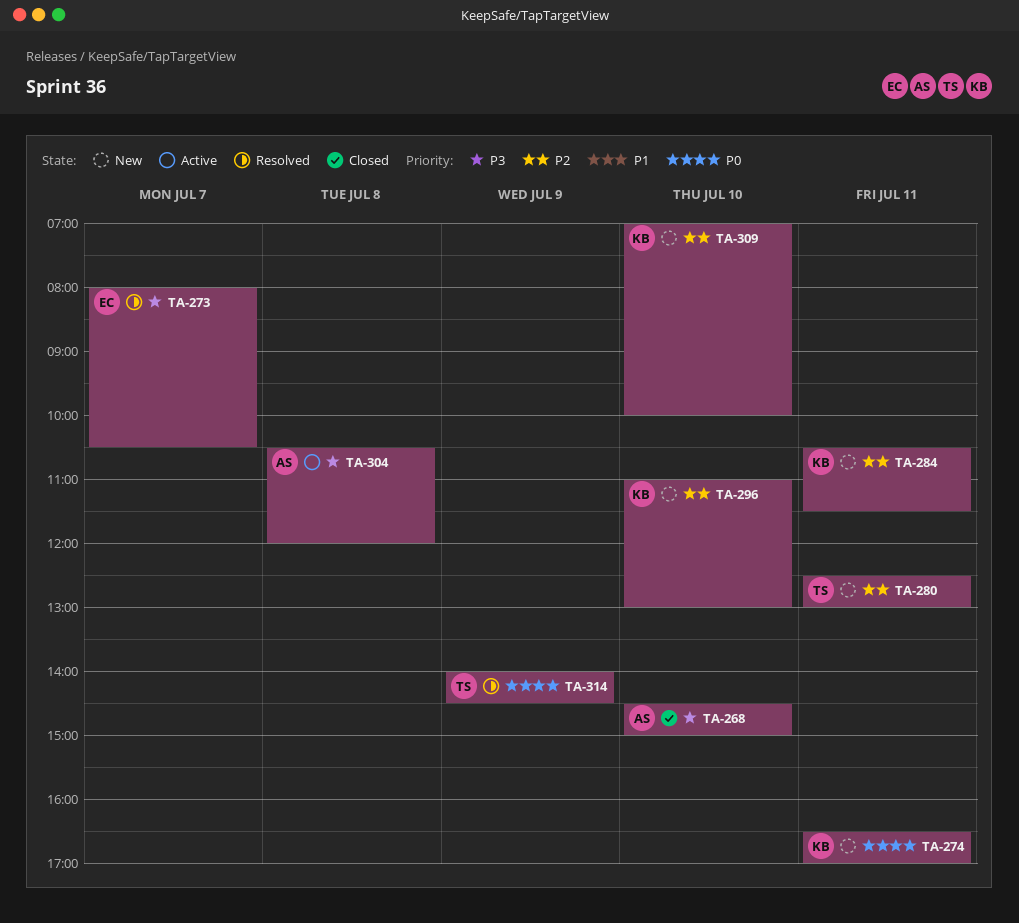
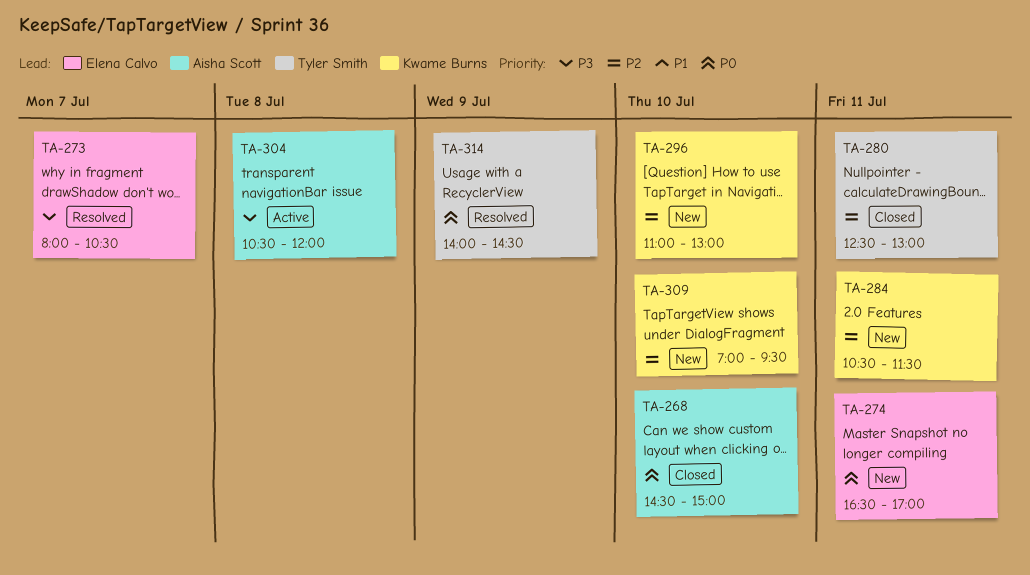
TA-268, priority: P3 -> P0
TA-274, owner: Kwame Burns -> Elena Calvo
TA-280, status: New -> Closed
TA-309, ends: 10:00 -> 09:30

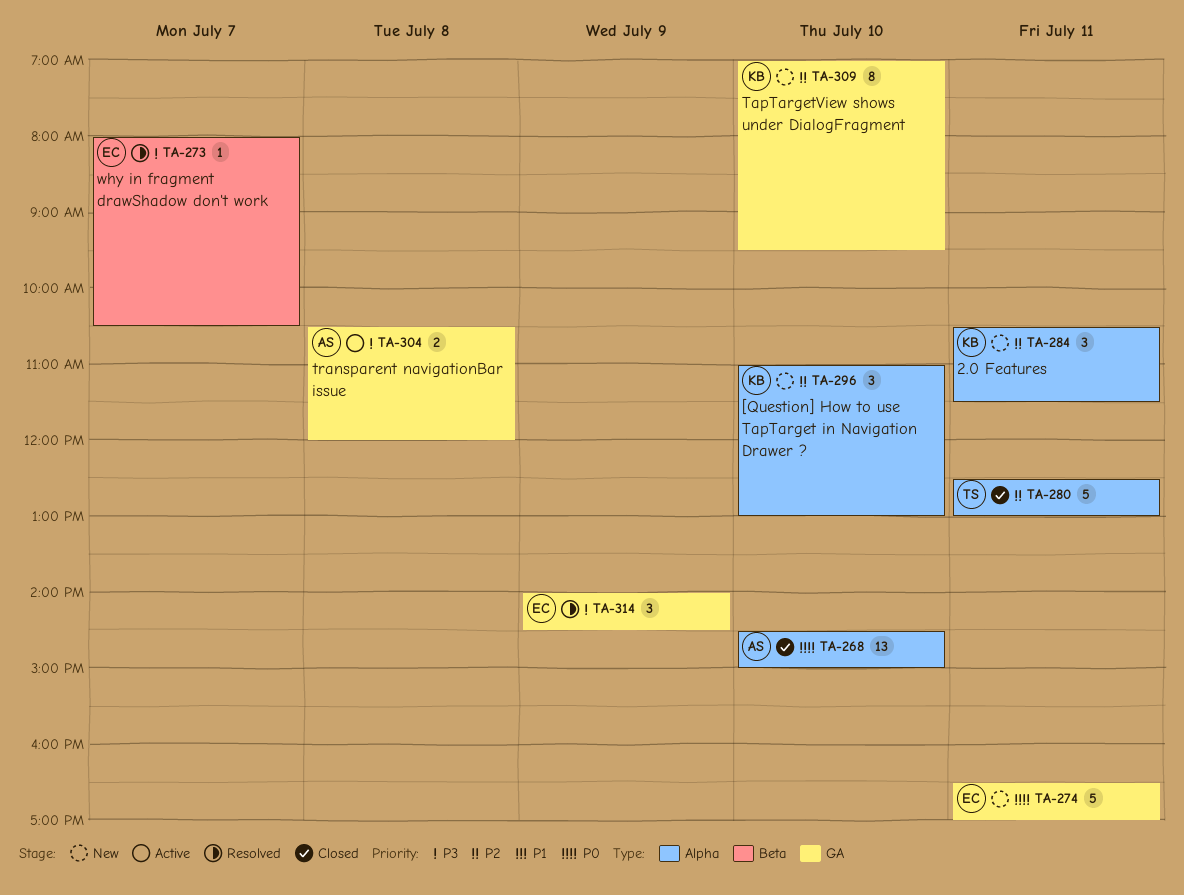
TA-314, owner: Tyler Smith -> Elena Calvo
TA-314, priority: P0 -> P3

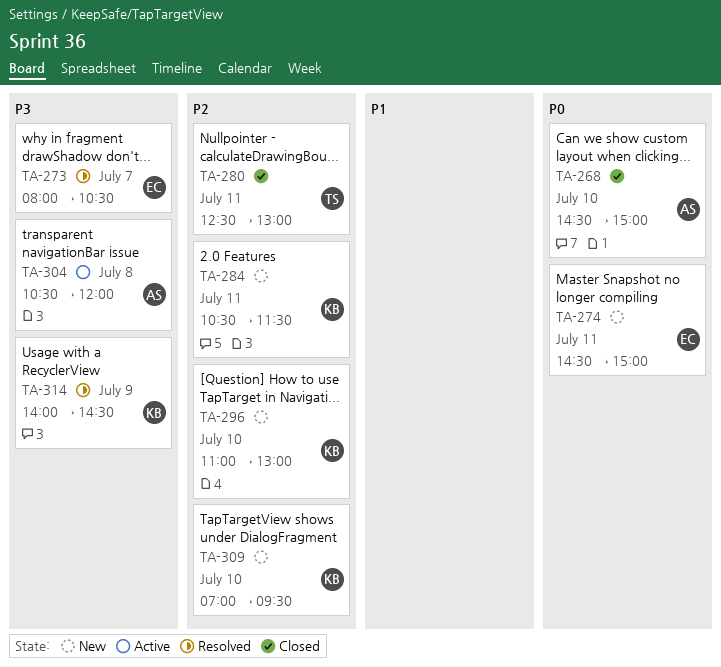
TA-274, begins: 16:30 -> 14:30
TA-274, ends: 17:00 -> 15:00
TA-314, owner: EC -> KB

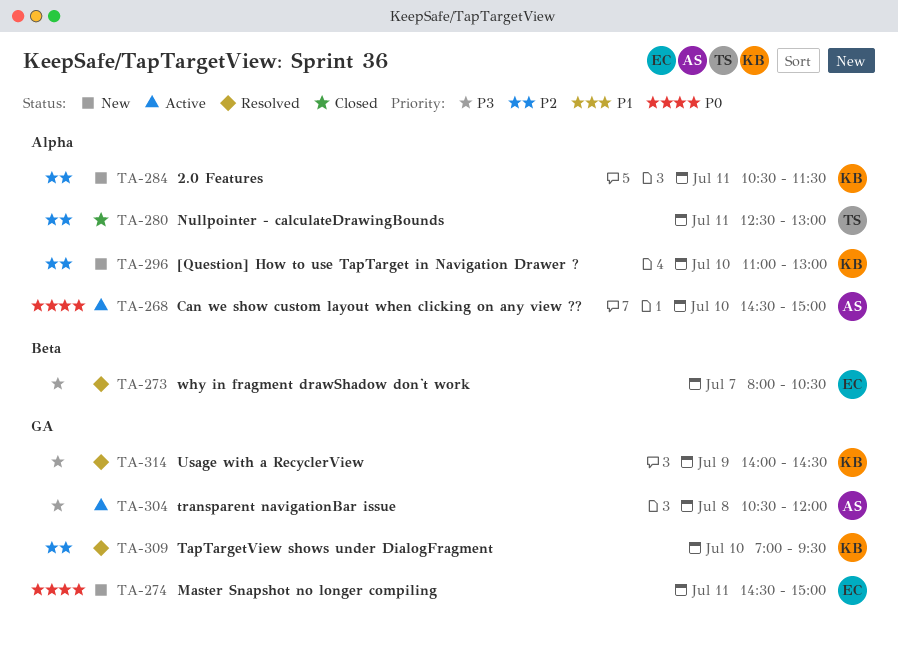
TA-268, status: Closed -> Active
TA-309, status: New -> Resolved

